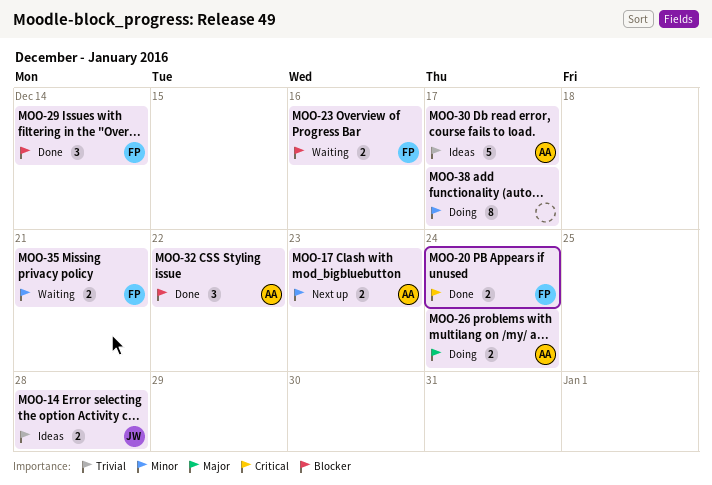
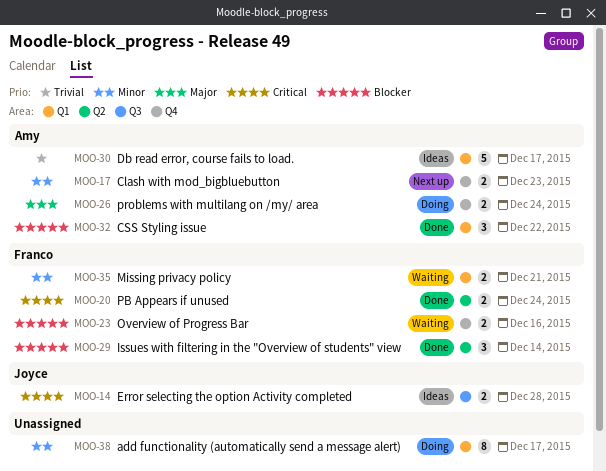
MOO-14, priority: Trivial -> Critical

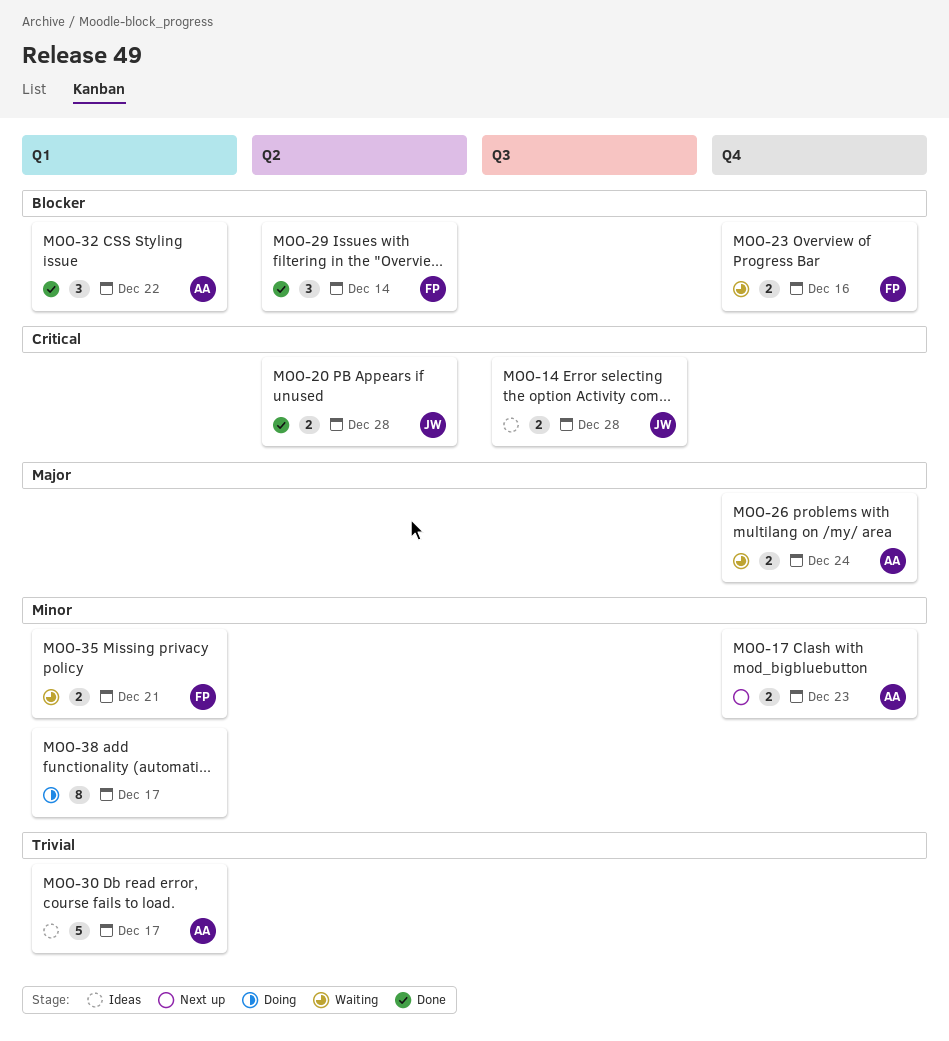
MOO-20, owner: Franco -> Joyce
MOO-20, due: Dec 24 -> Dec 28
MOO-26, status: Doing -> Waiting

